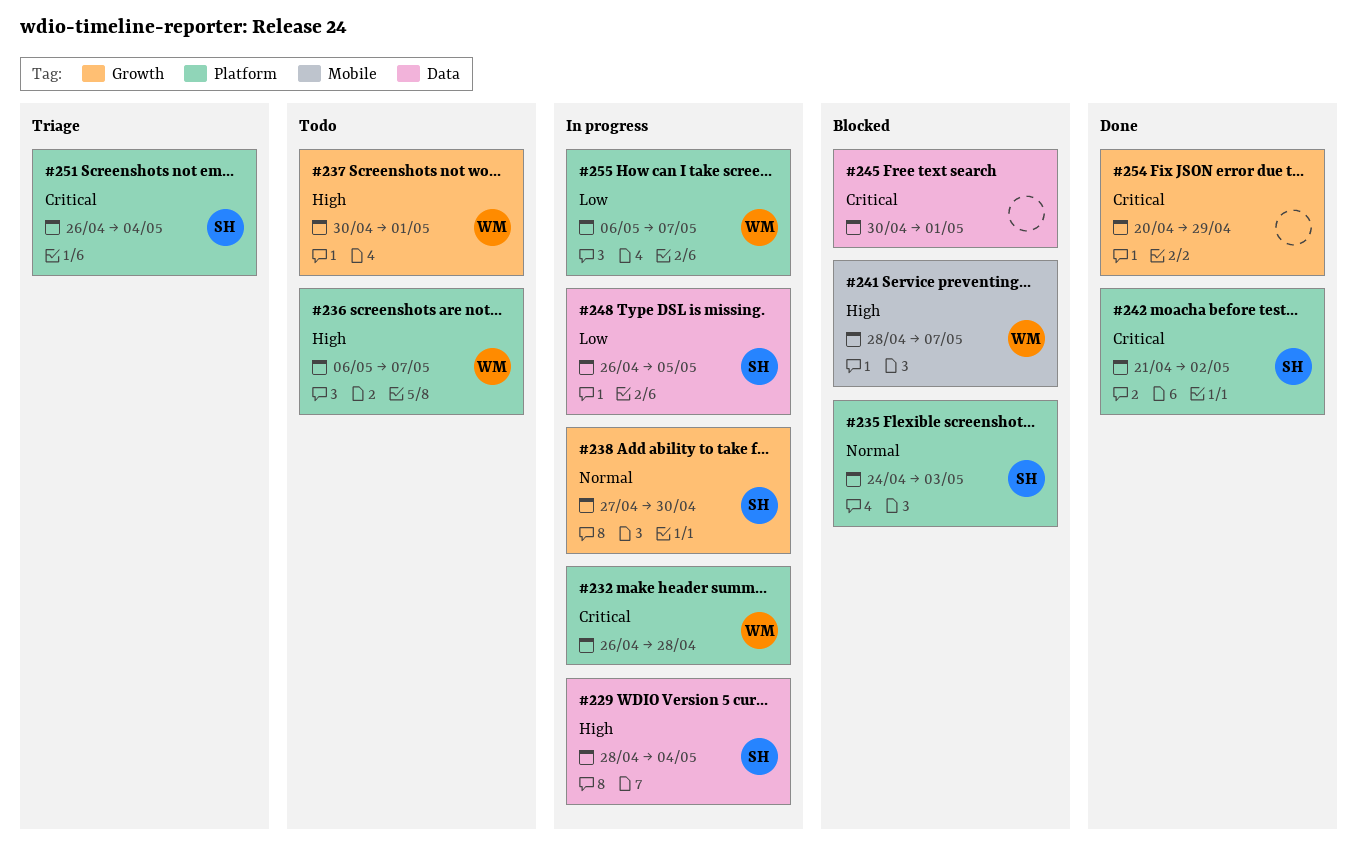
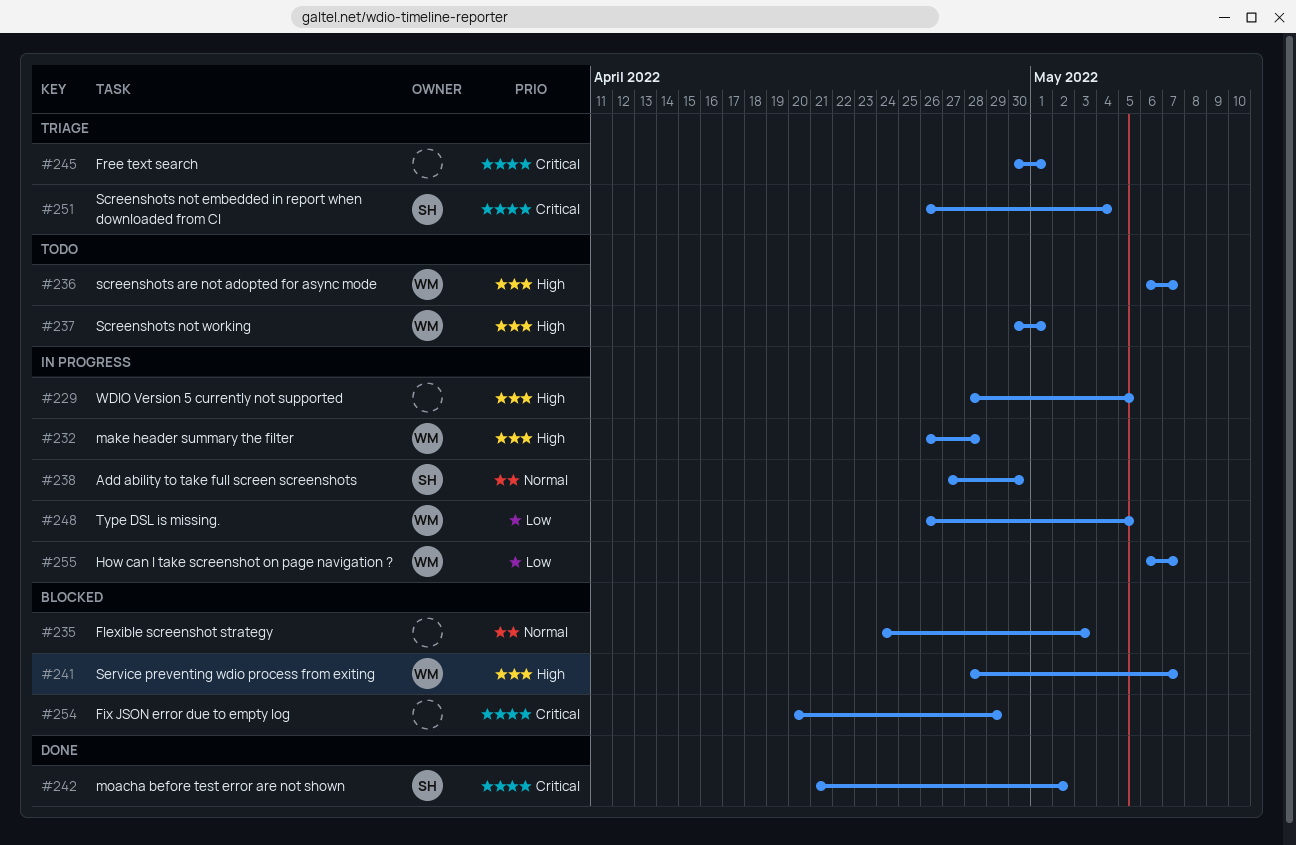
#229, owner: SH -> none
#229, due: May 4 -> May 5
#232, priority: Critical -> High
#235, owner: SH -> none
#245, status: Blocked -> Triage
#248, owner: SH -> WM
#254, status: Done -> Blocked

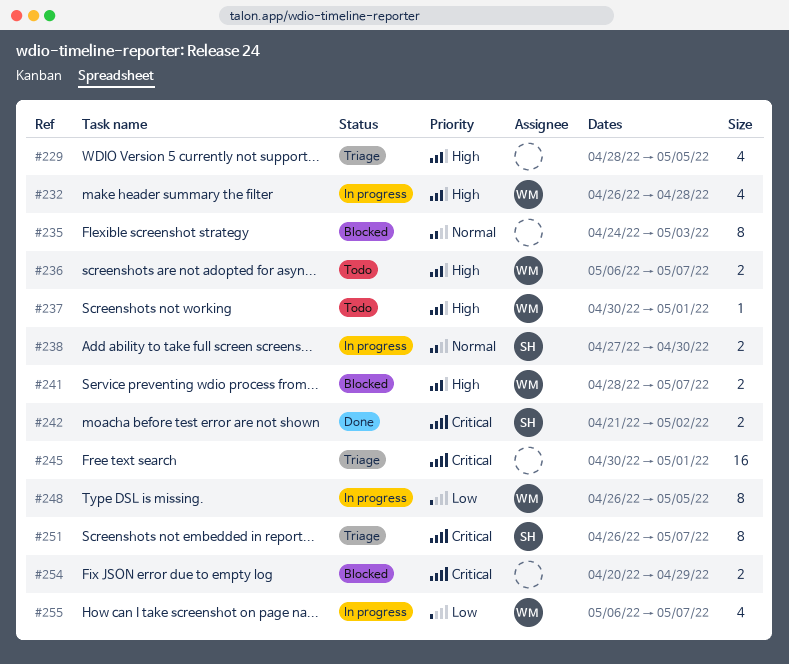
#229, status: In progress -> Triage
#251, due: May 4 -> May 7

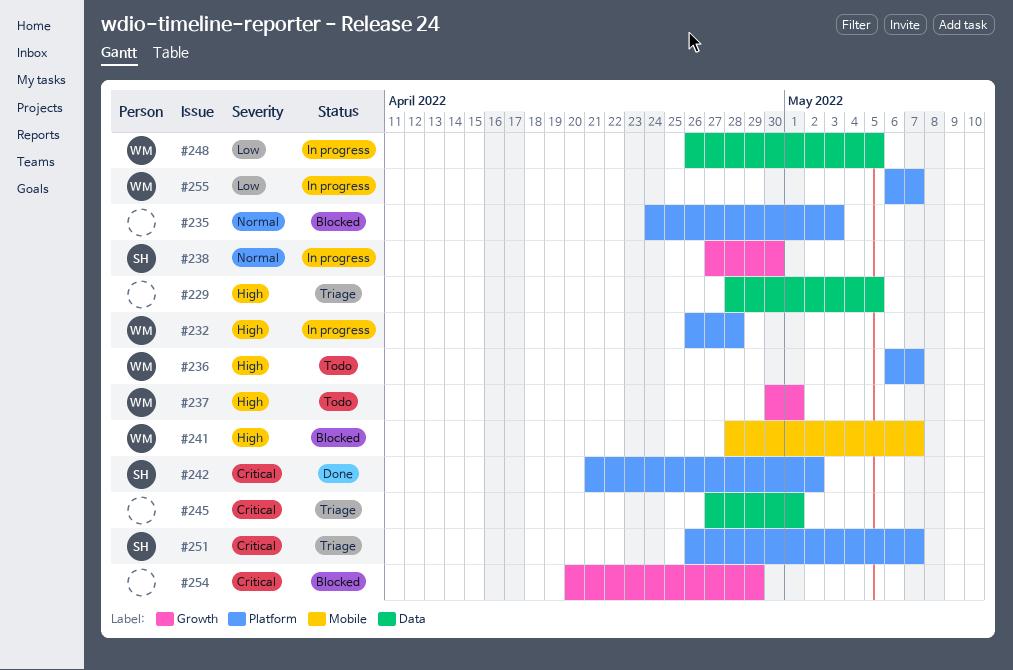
#245, start: Apr 30 -> Apr 27

